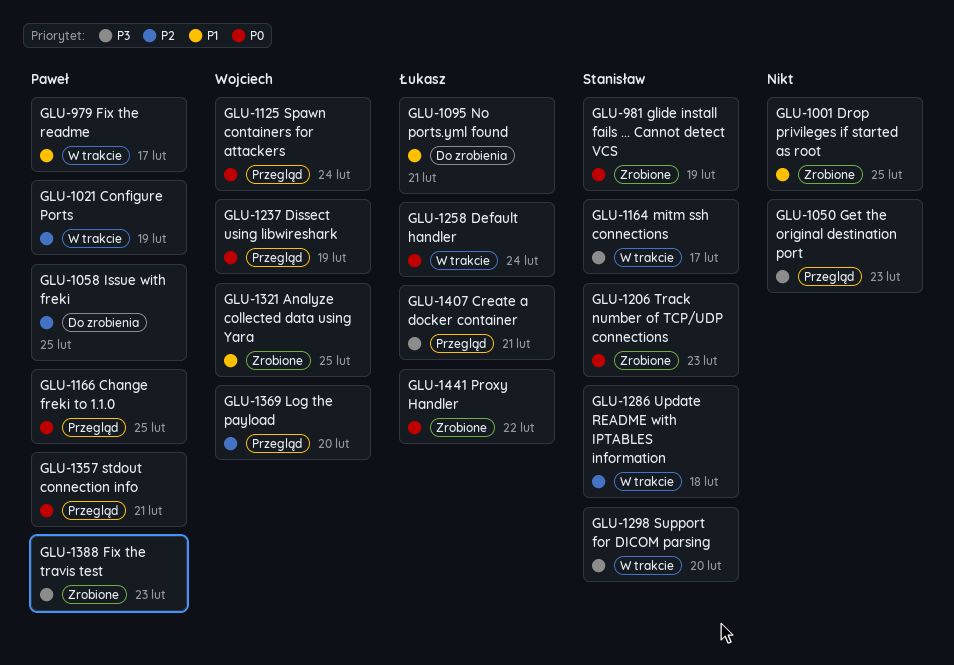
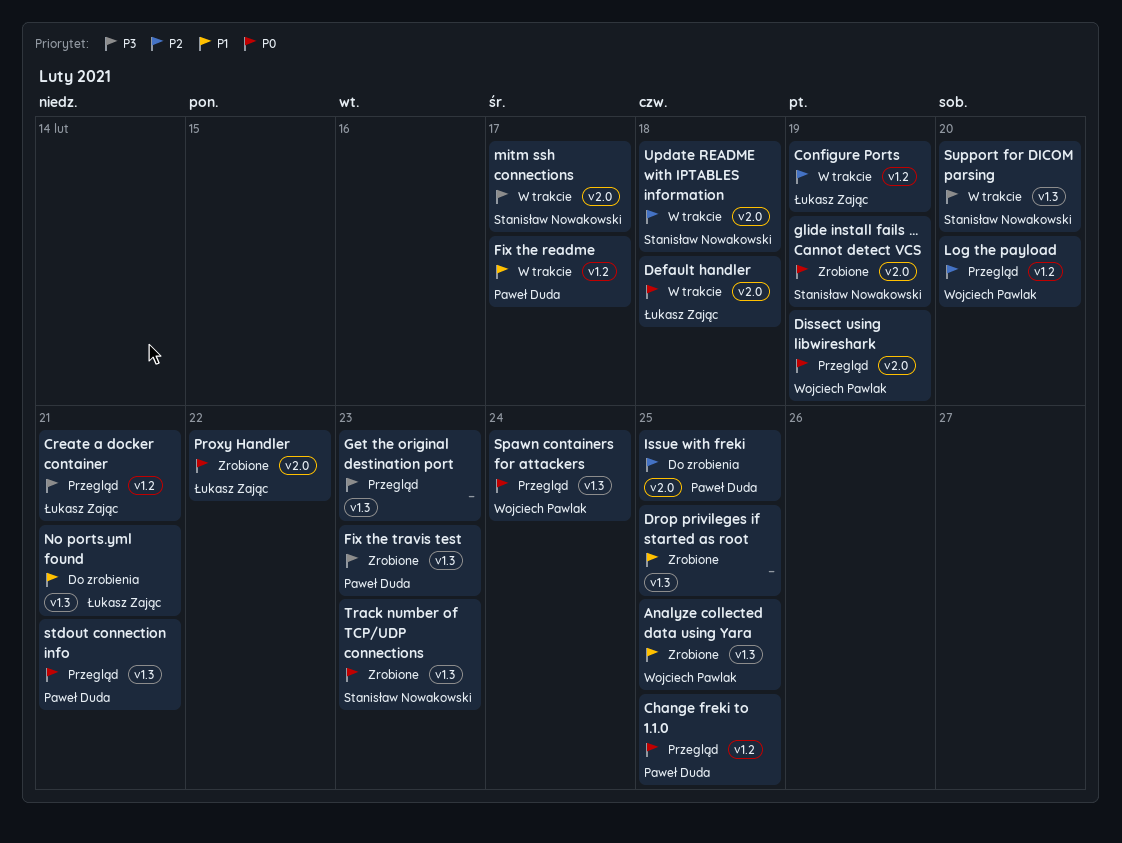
Configure Ports, owner: Paweł Duda -> Łukasz Zając
Default handler, due: Feb 24 -> Feb 18

